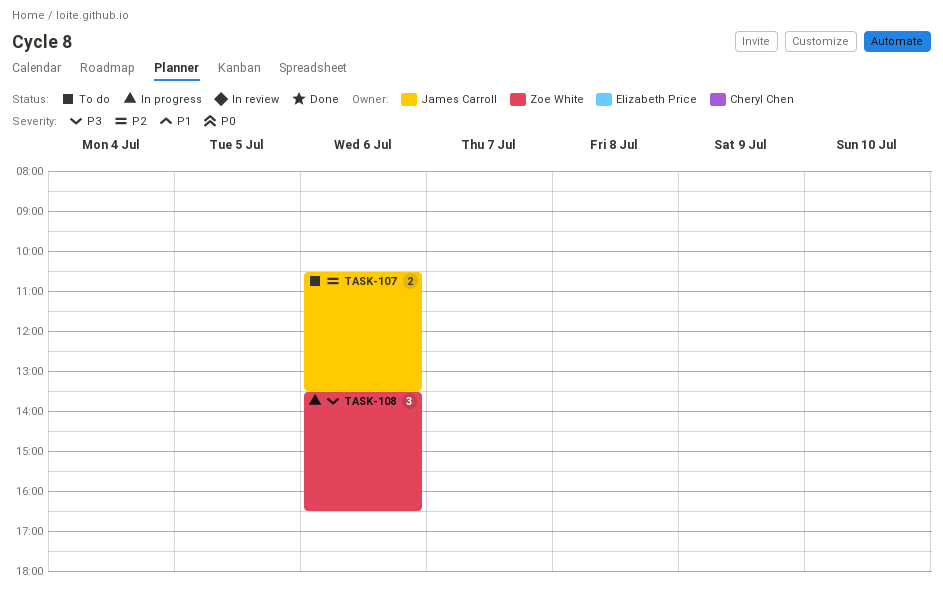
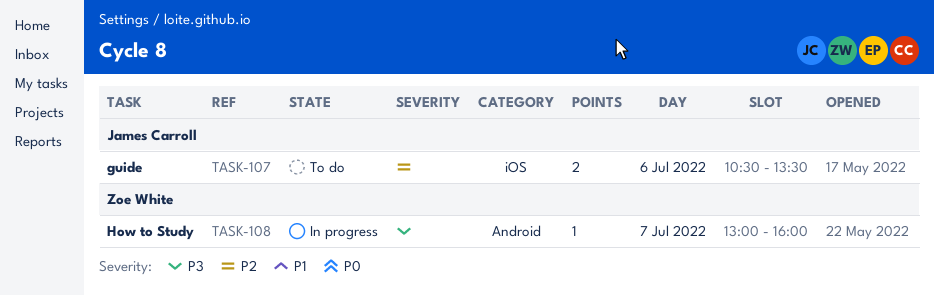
TASK-108, estimate: 3 -> 1
TASK-108, day: Jul 6 -> Jul 7
TASK-108, begins: 13:30 -> 13:00
TASK-108, ends: 16:30 -> 16:00

